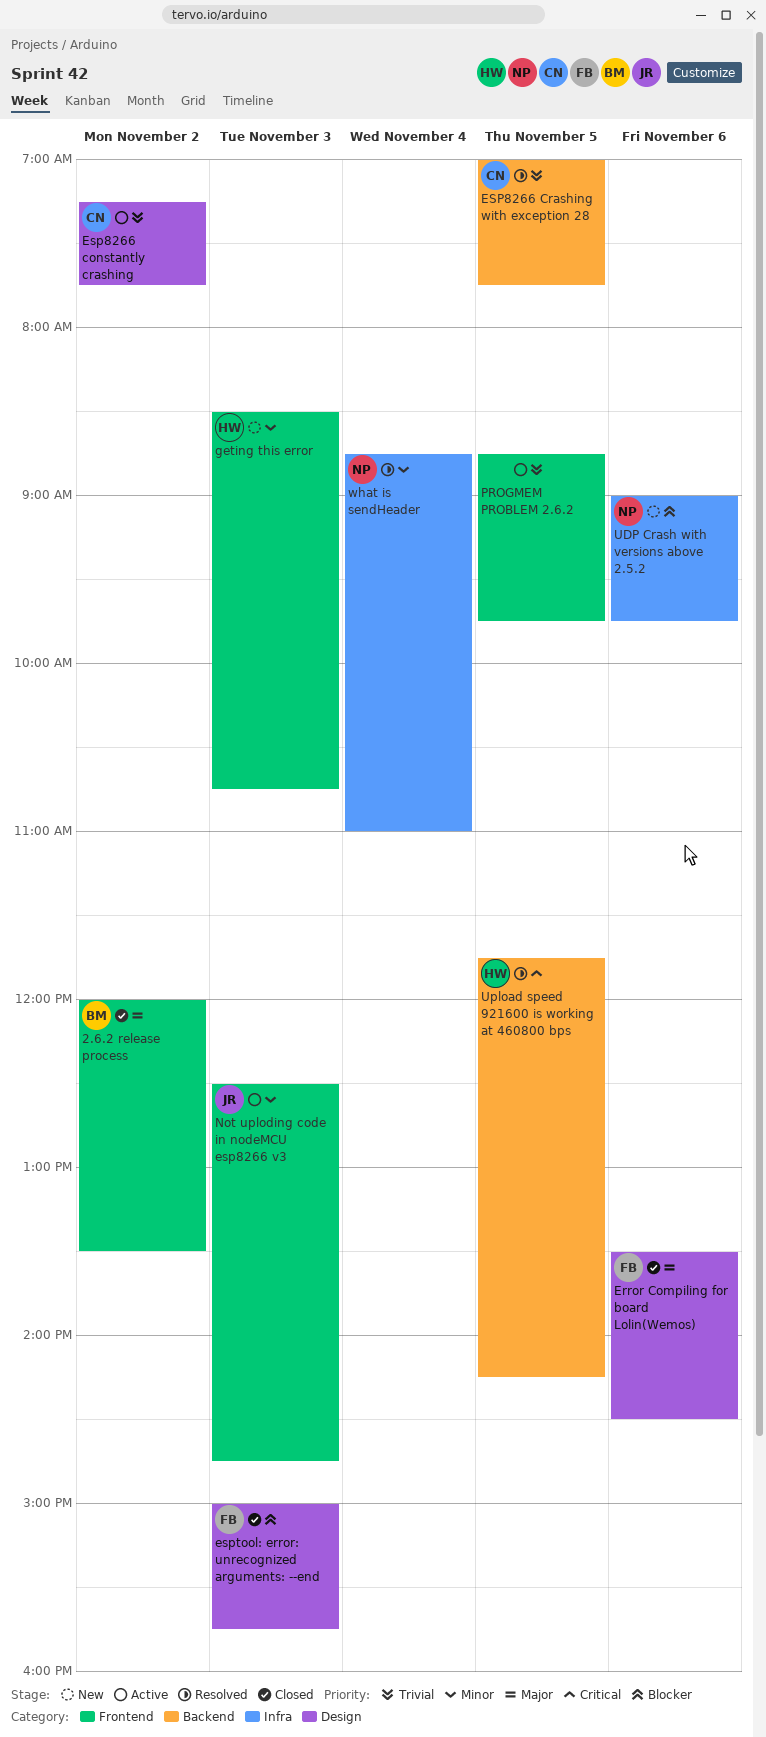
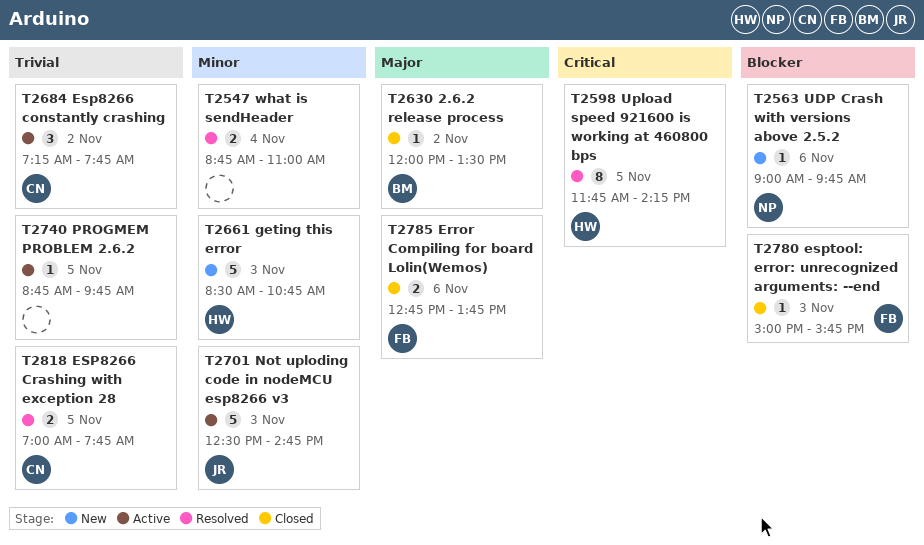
Error Compiling for board Lolin(Wemos), begins: 13:30 -> 12:45
Error Compiling for board Lolin(Wemos), ends: 14:30 -> 13:45
what is sendHeader, owner: NP -> none

